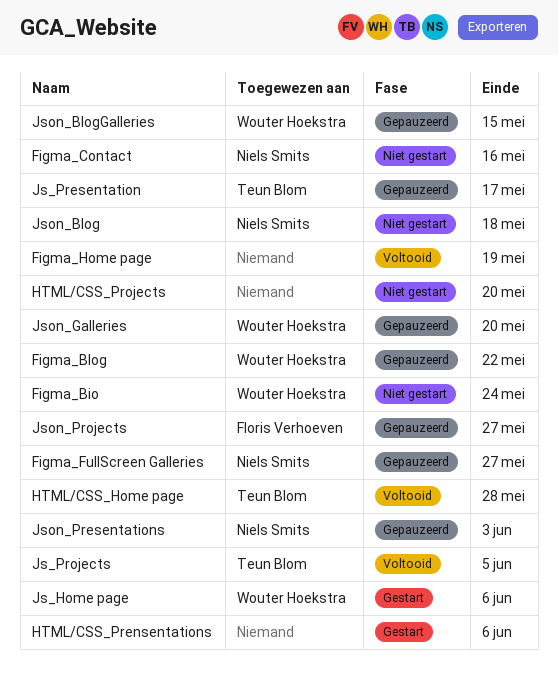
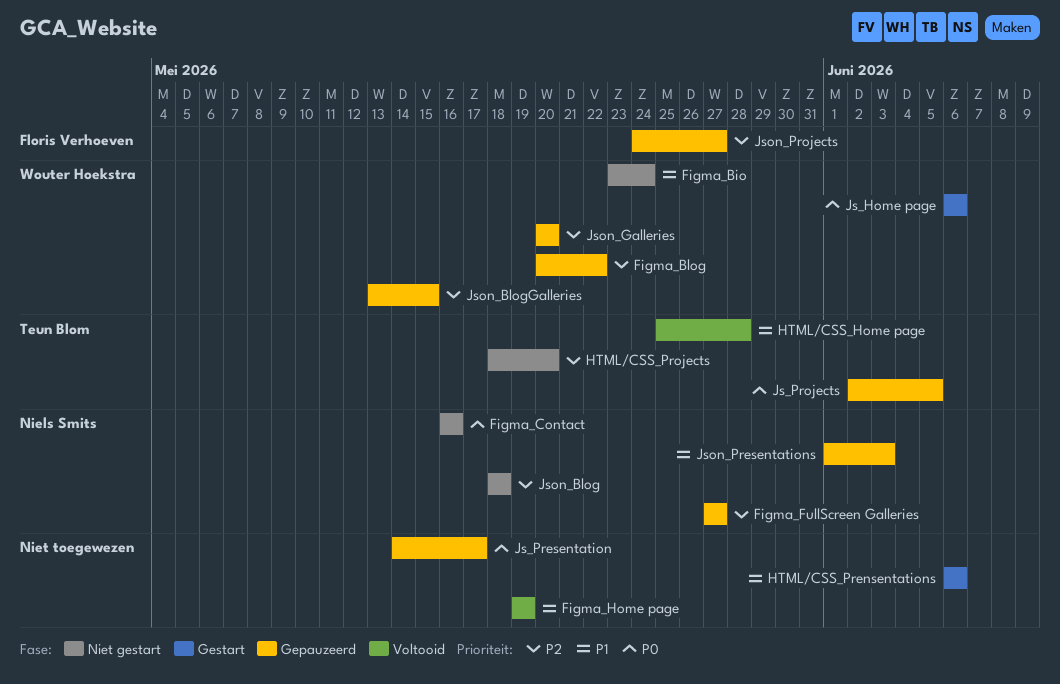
HTML/CSS_Projects, owner: none -> Teun Blom
Js_Presentation, owner: Teun Blom -> none
Js_Projects, status: Voltooid -> Gepauzeerd

